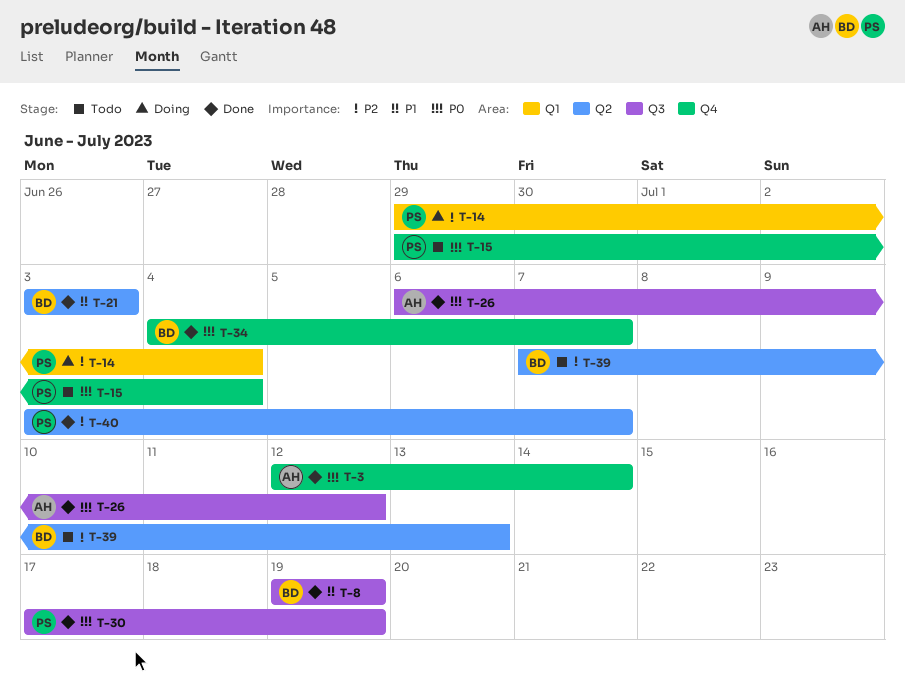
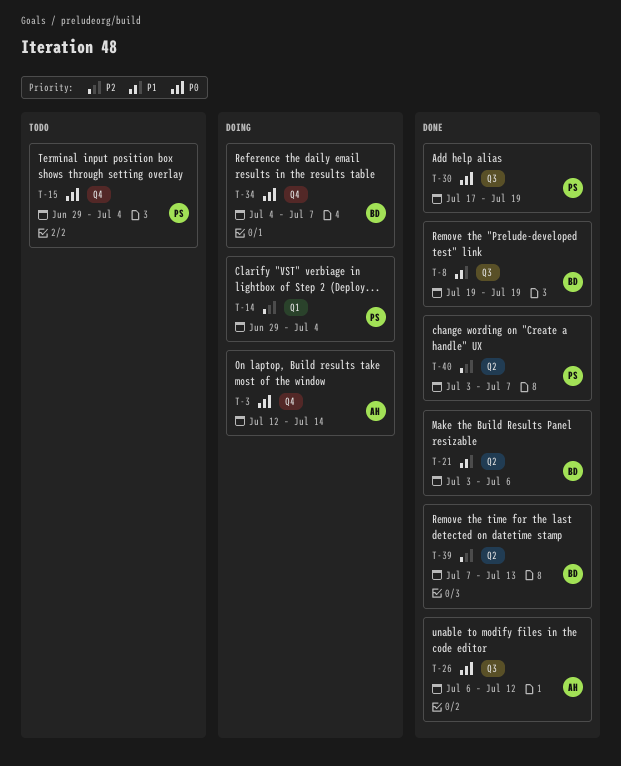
T-3, status: Done -> Doing
T-21, due: Jul 3 -> Jul 6
T-34, status: Done -> Doing
T-39, status: Todo -> Done

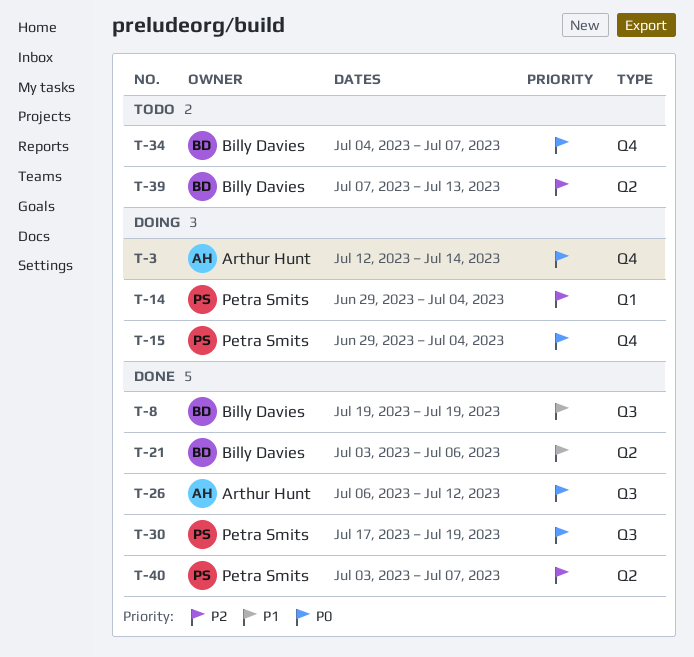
T-15, status: Todo -> Doing
T-34, status: Doing -> Todo
T-39, status: Done -> Todo

